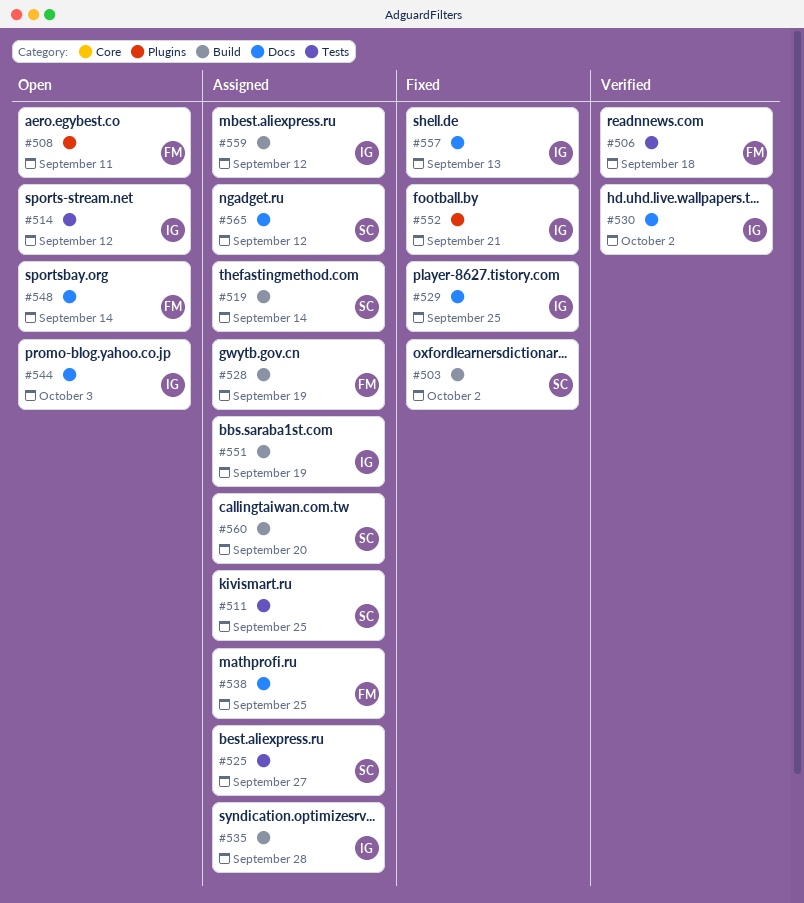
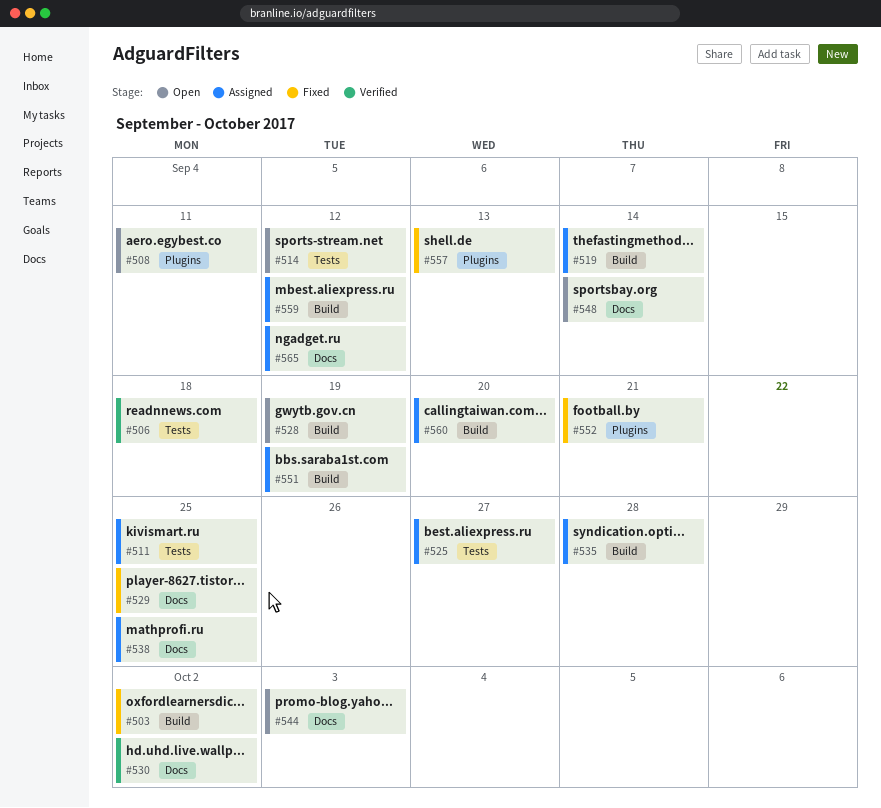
#528, status: Assigned -> Open
#557, label: Docs -> Plugins

